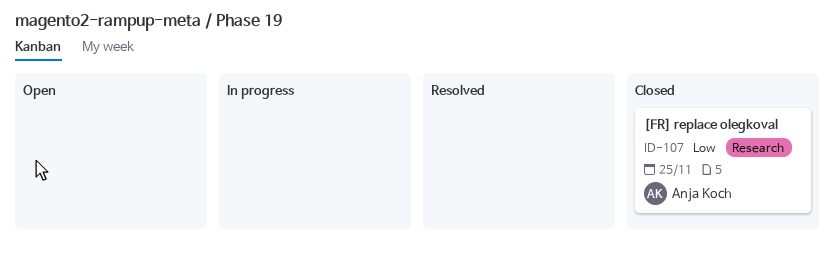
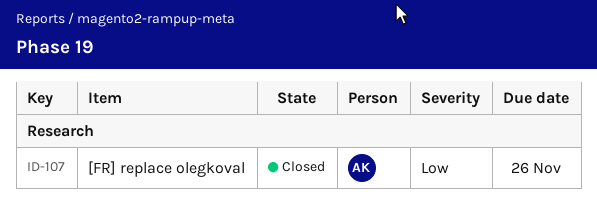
ID-107, due: Nov 25 -> Nov 26

